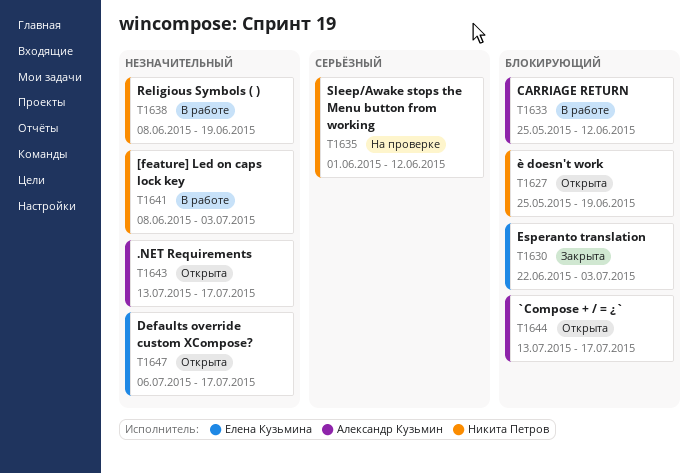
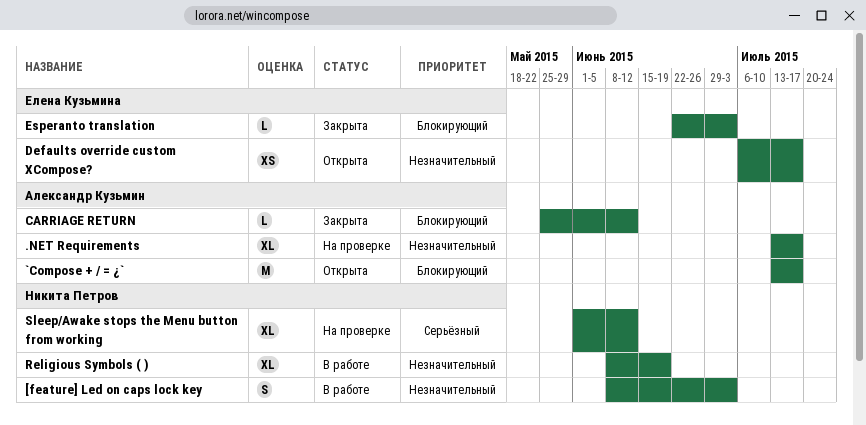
.NET Requirements, status: Открыта -> На проверке
CARRIAGE RETURN, status: В работе -> Закрыта
è doesn't work: present -> none

